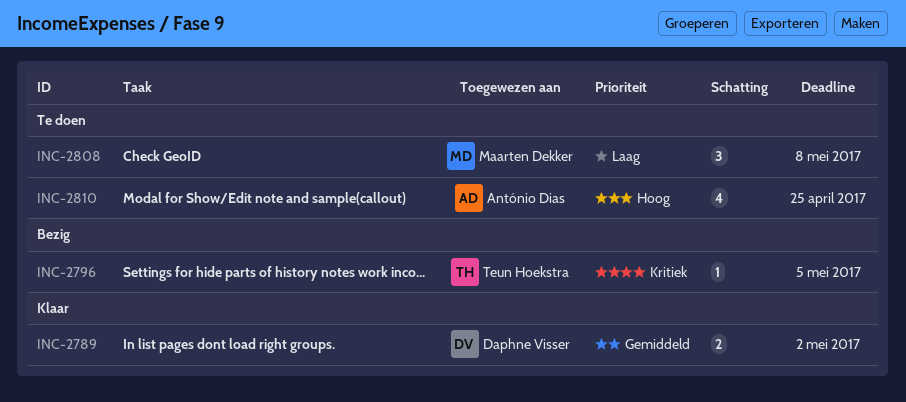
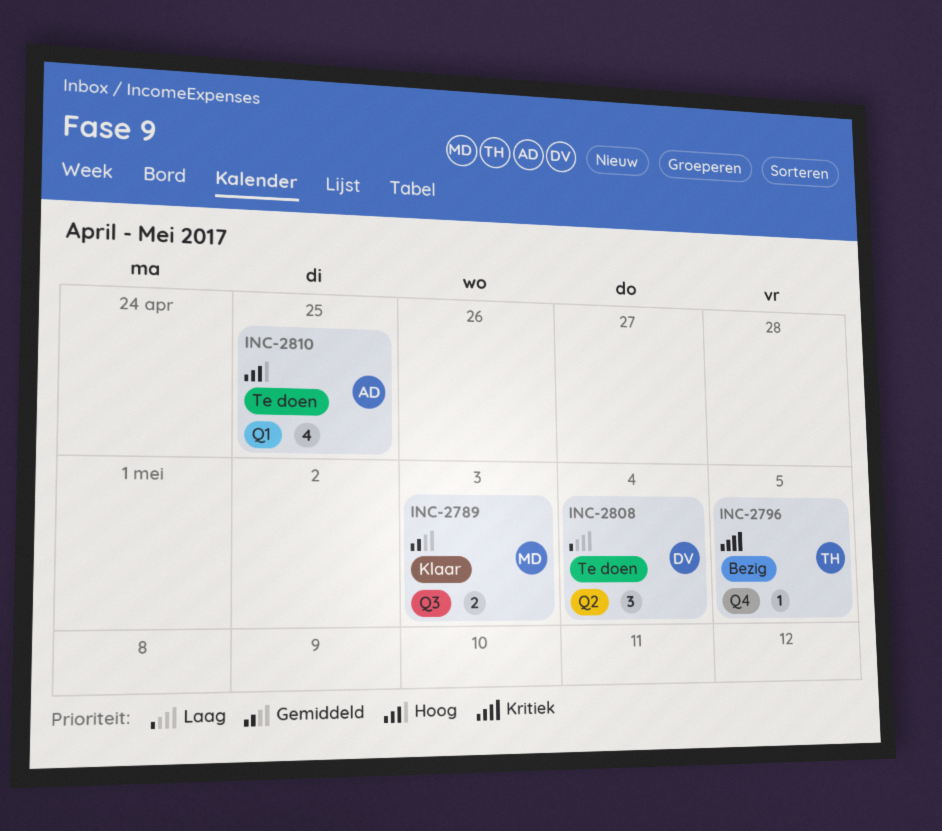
INC-2789, owner: Daphne Visser -> Maarten Dekker
INC-2789, due: May 2 -> May 3
INC-2808, owner: Maarten Dekker -> Daphne Visser
INC-2808, due: May 8 -> May 4

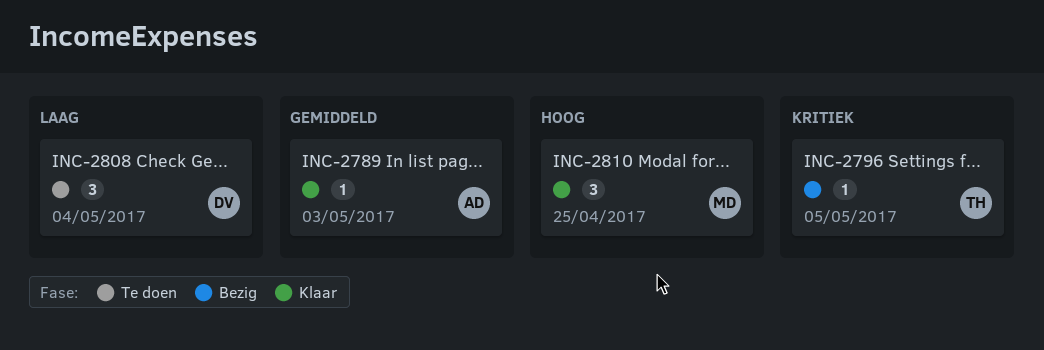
INC-2789, owner: MD -> AD
INC-2789, estimate: 2 -> 1
INC-2810, status: Te doen -> Klaar
INC-2810, owner: AD -> MD
INC-2810, estimate: 4 -> 3

